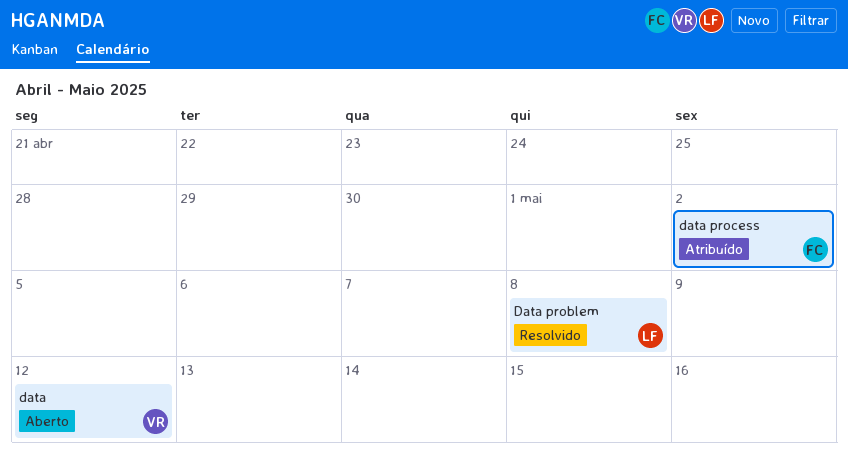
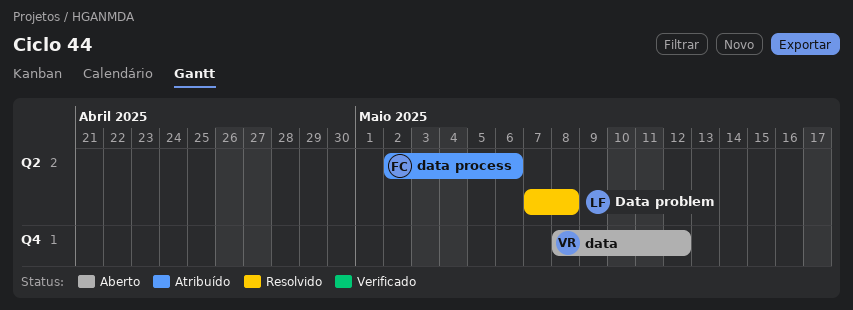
data process, due: May 2 -> May 6

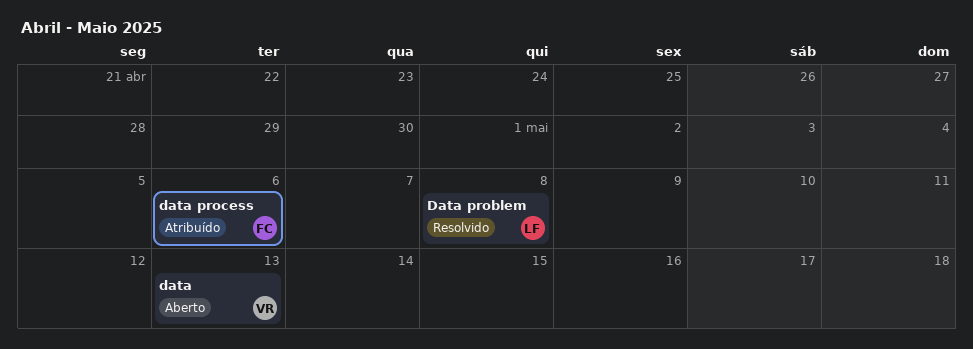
data, due: May 12 -> May 13

